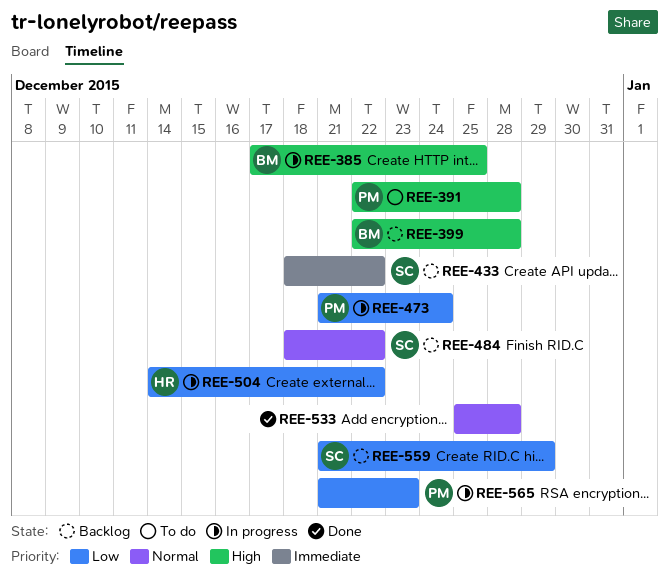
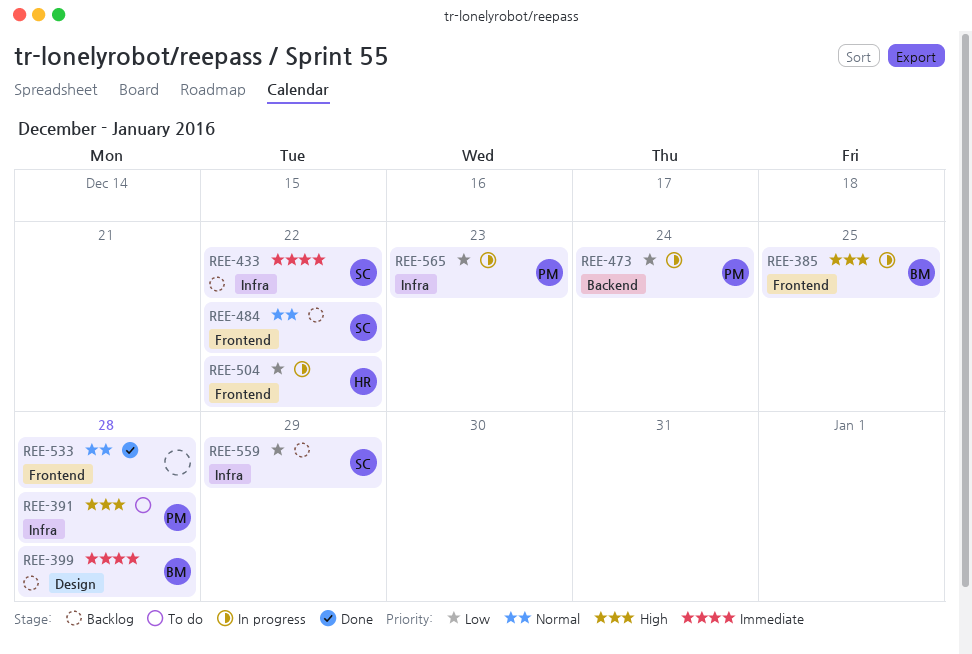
REE-399, priority: High -> Immediate

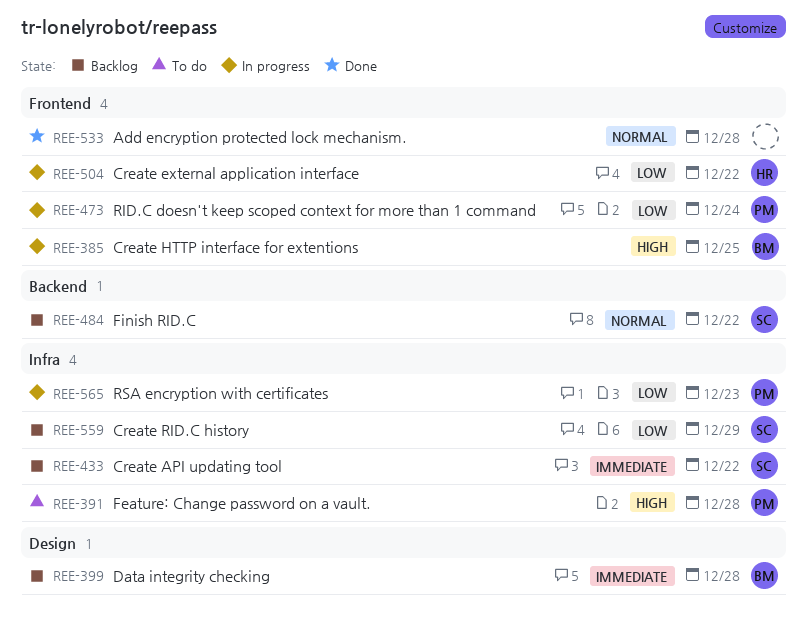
REE-473, label: Backend -> Frontend
REE-484, label: Frontend -> Backend

